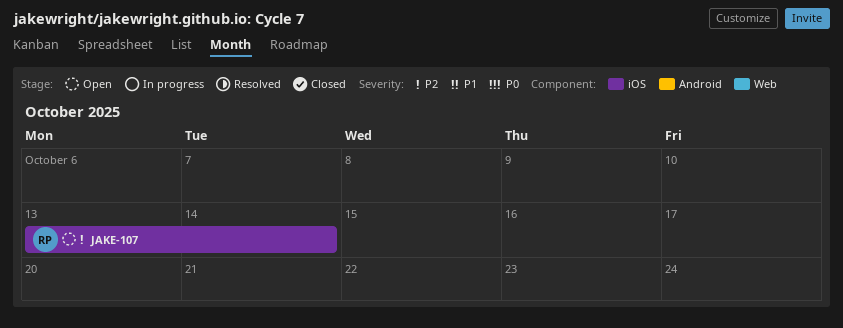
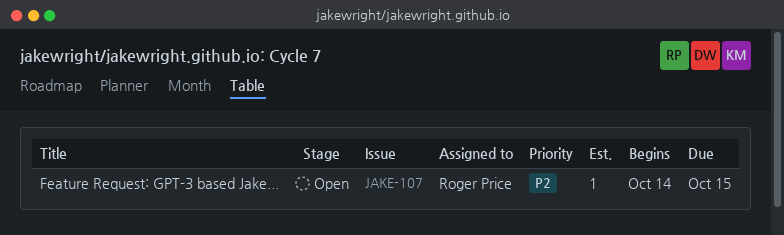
JAKE-107, start: Oct 13 -> Oct 14
JAKE-107, due: Oct 14 -> Oct 15

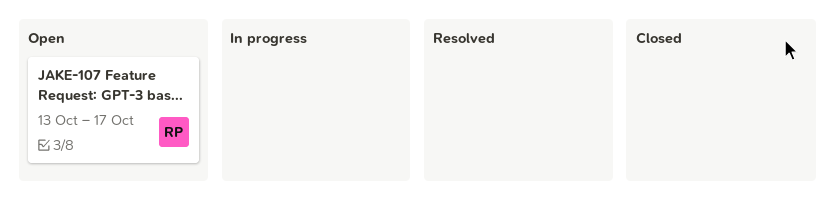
JAKE-107, start: Oct 14 -> Oct 13
JAKE-107, due: Oct 15 -> Oct 17

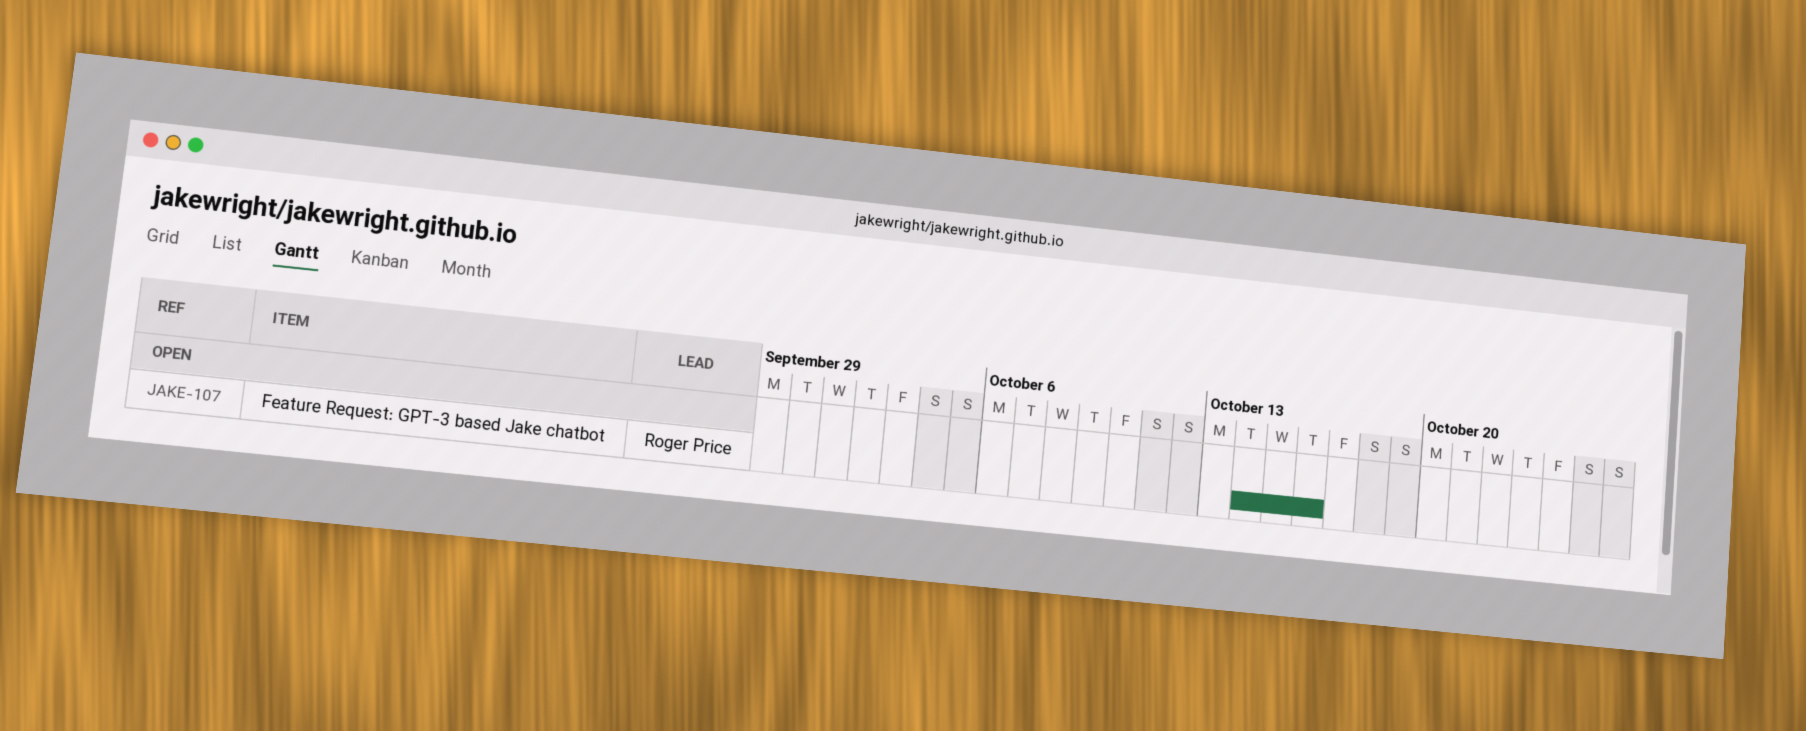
JAKE-107, start: Oct 13 -> Oct 14
JAKE-107, due: Oct 17 -> Oct 16

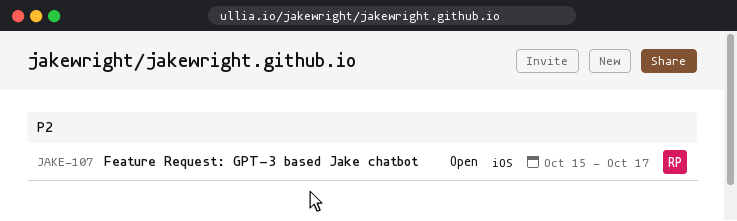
JAKE-107, start: Oct 14 -> Oct 15
JAKE-107, due: Oct 16 -> Oct 17

